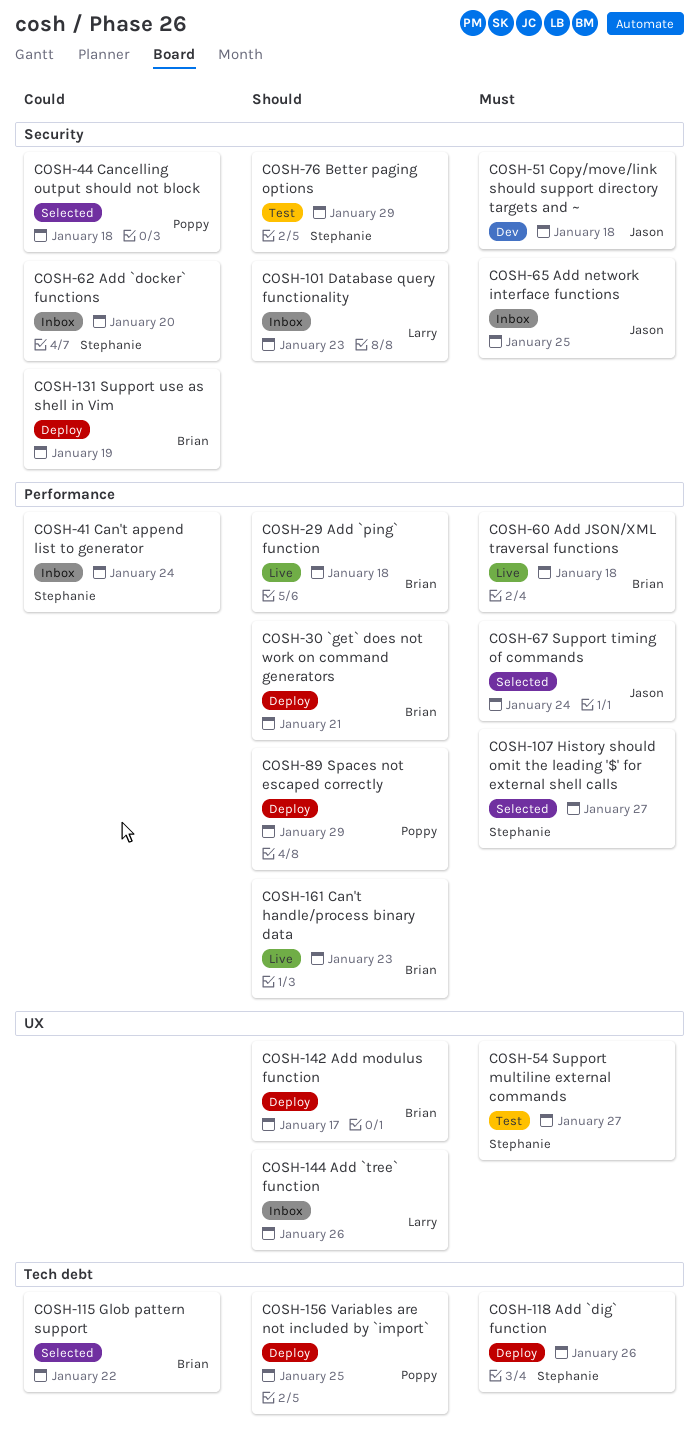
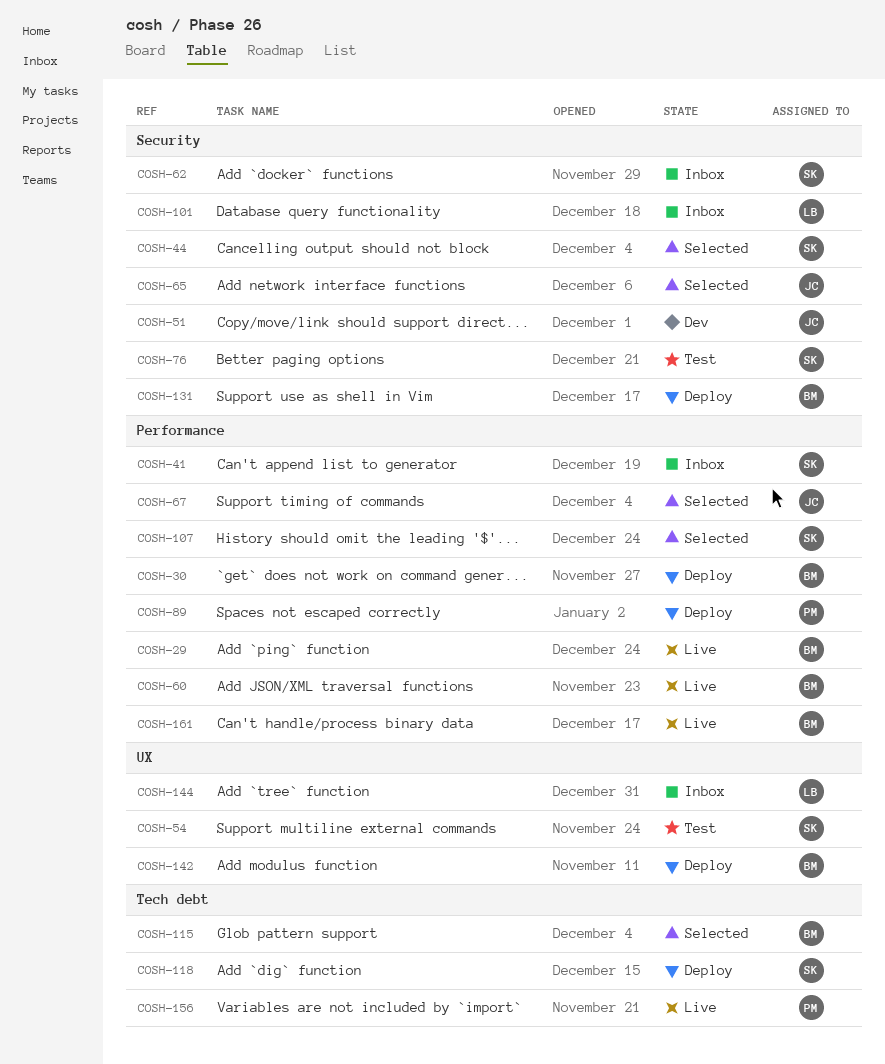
COSH-44, owner: Poppy -> Stephanie
COSH-65, status: Inbox -> Selected
COSH-156, status: Deploy -> Live

